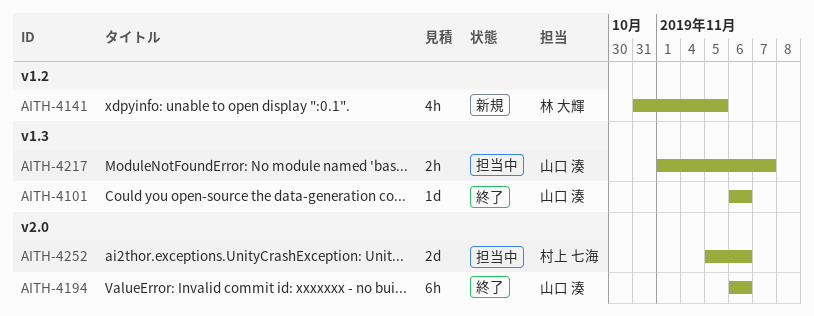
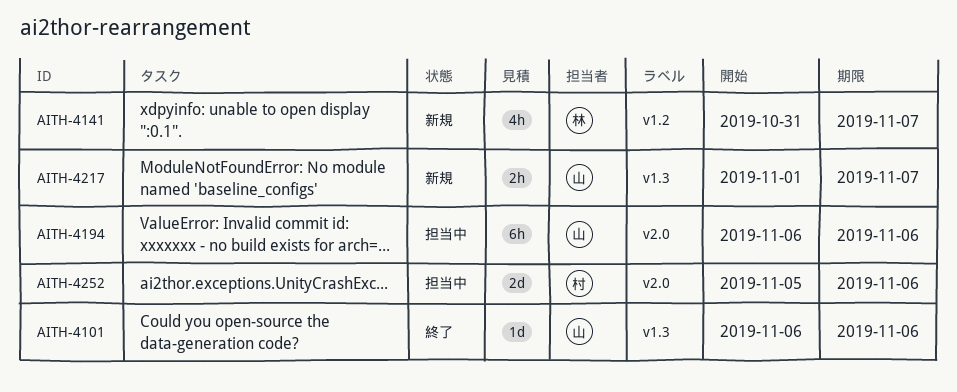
AITH-4141, due: Nov 5 -> Nov 7
AITH-4194, status: 終了 -> 担当中
AITH-4217, status: 担当中 -> 新規

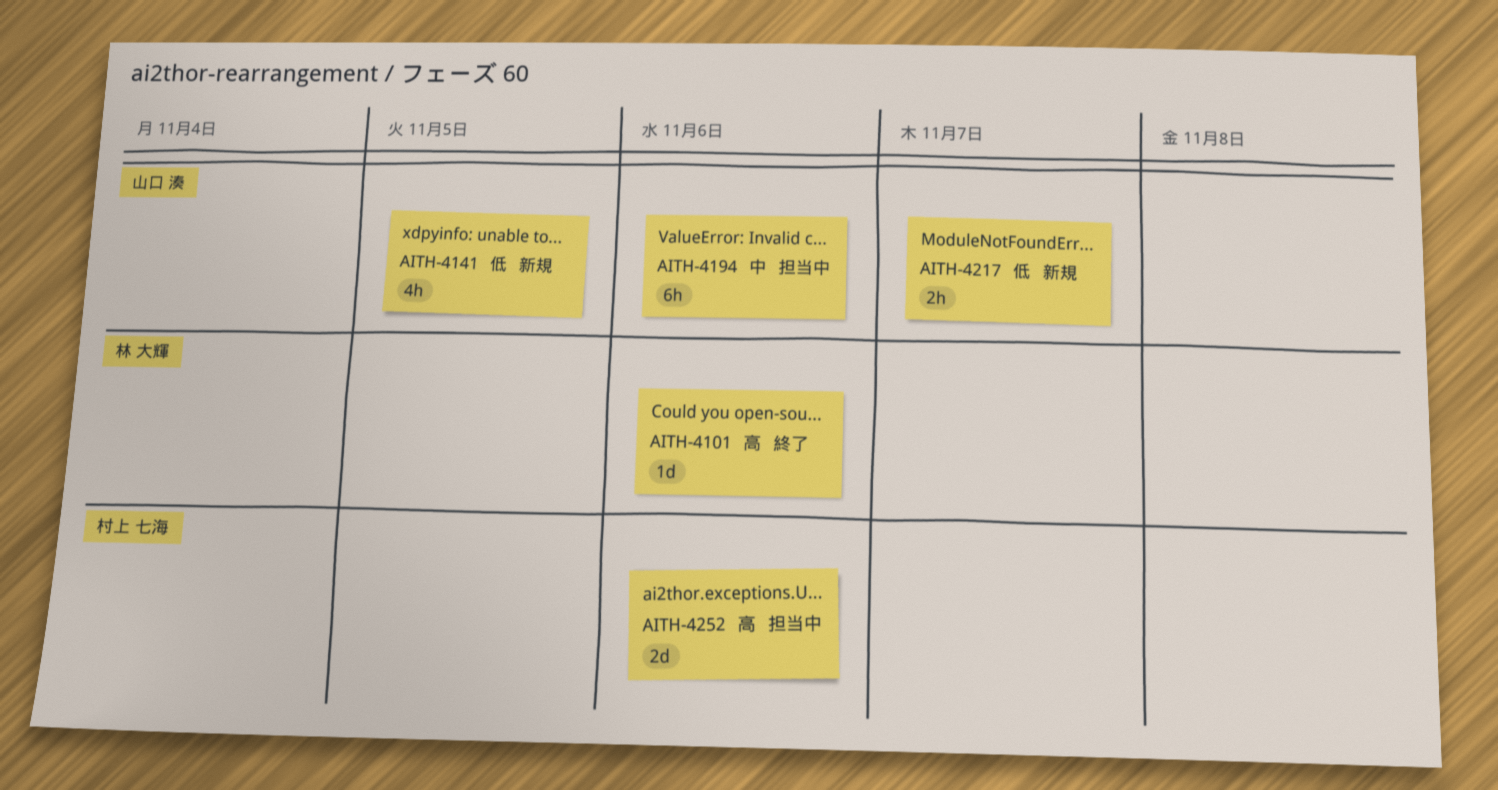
AITH-4101, owner: 山口 湊 -> 林 大輝
AITH-4141, owner: 林 大輝 -> 山口 湊
AITH-4141, due: Nov 7 -> Nov 5

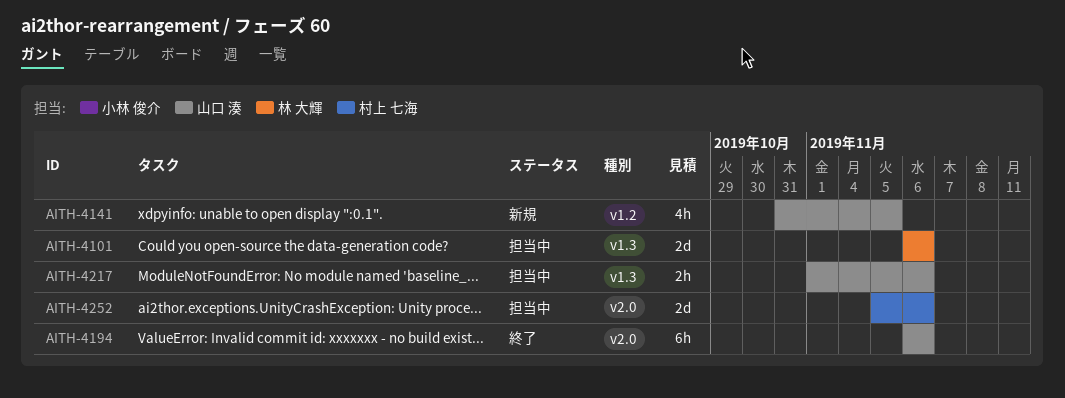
AITH-4101, status: 終了 -> 担当中
AITH-4101, estimate: 1d -> 2d
AITH-4194, status: 担当中 -> 終了
AITH-4217, status: 新規 -> 担当中
AITH-4217, due: Nov 7 -> Nov 6

